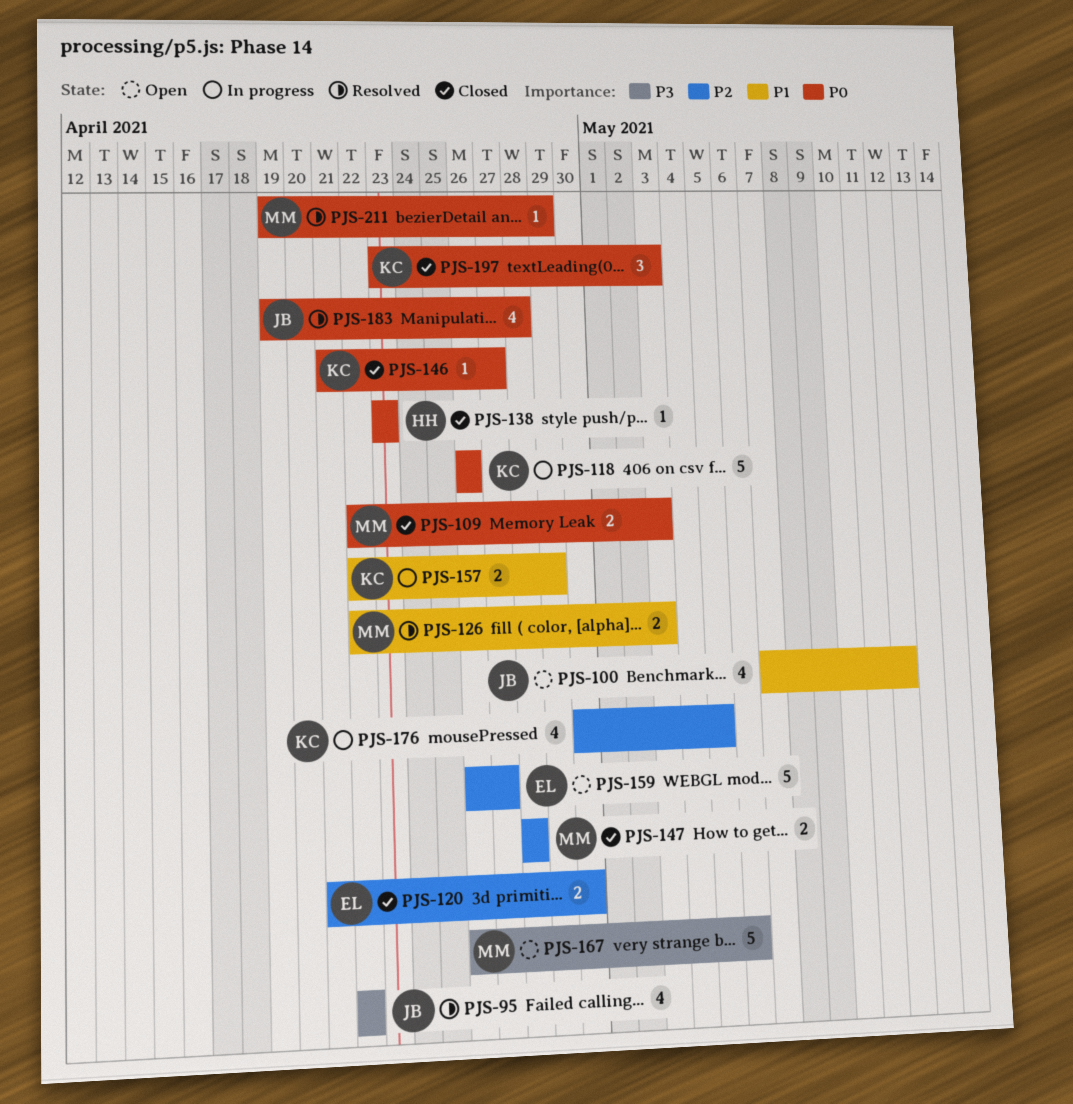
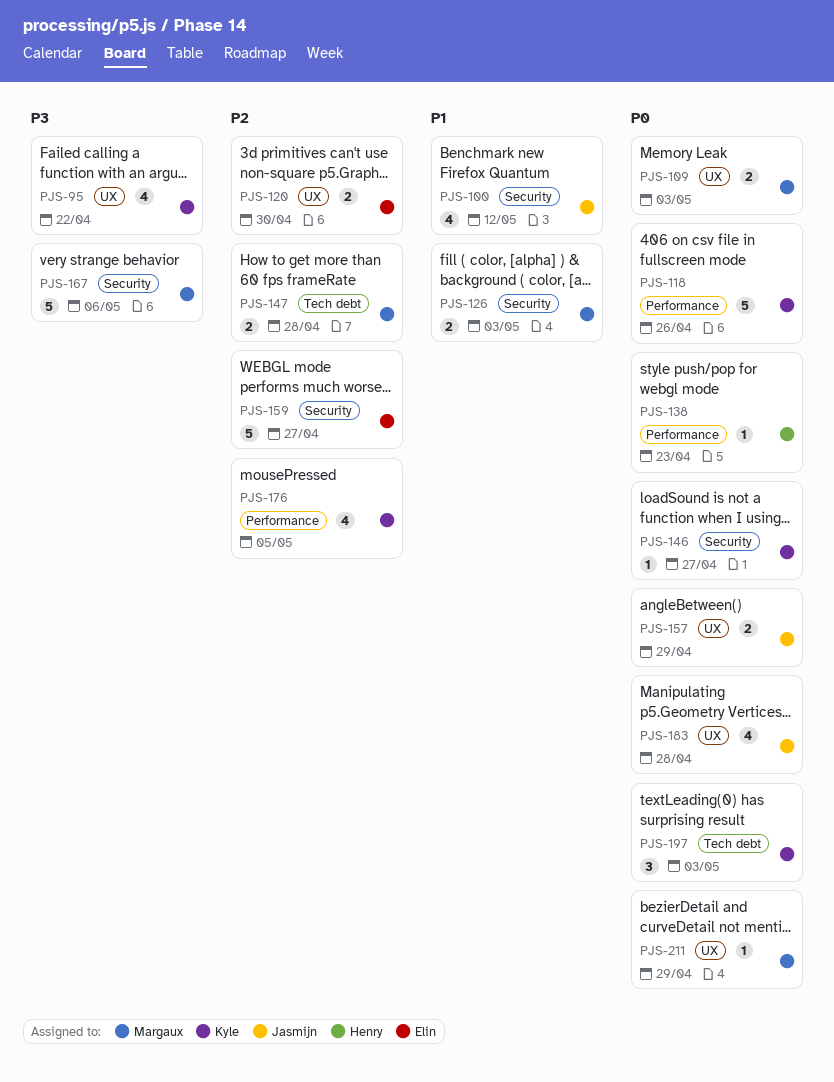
PJS-95, owner: Jasmijn -> Kyle
PJS-157, owner: Kyle -> Jasmijn
PJS-157, priority: P1 -> P0

